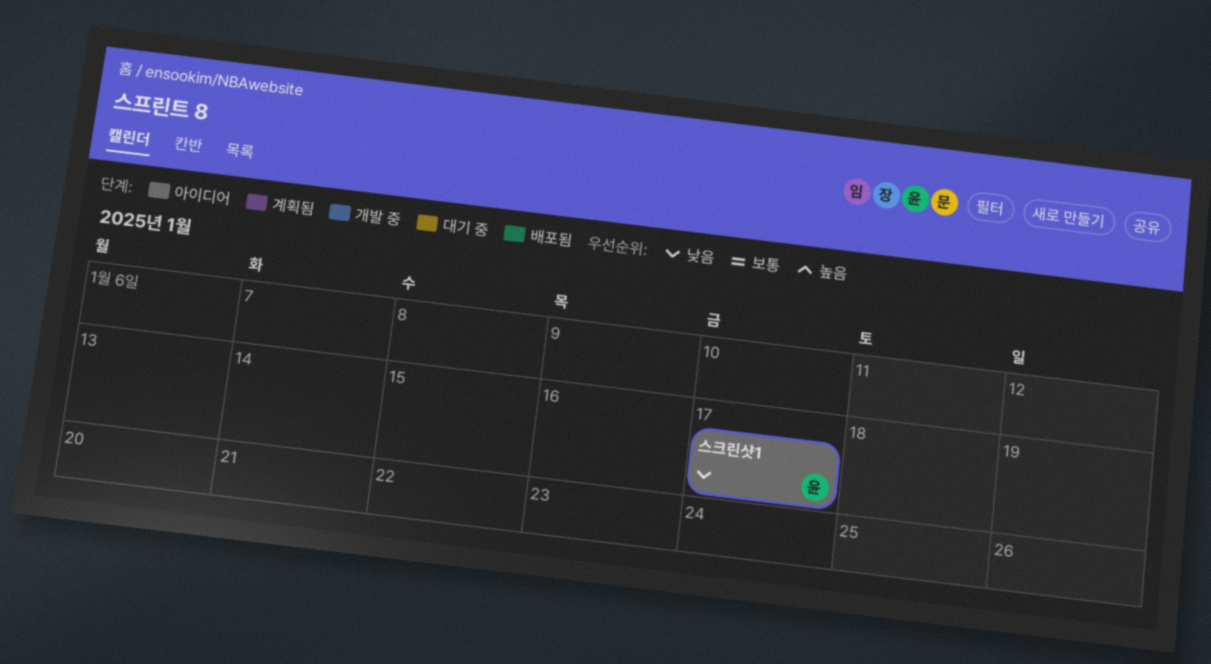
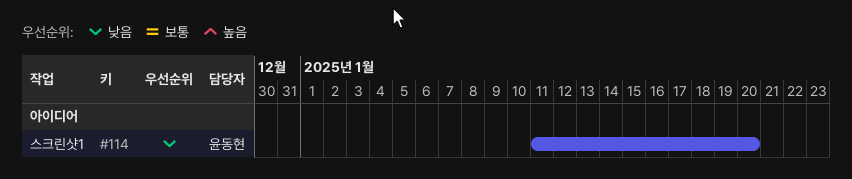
스크린샷1, due: Jan 17 -> Jan 20

